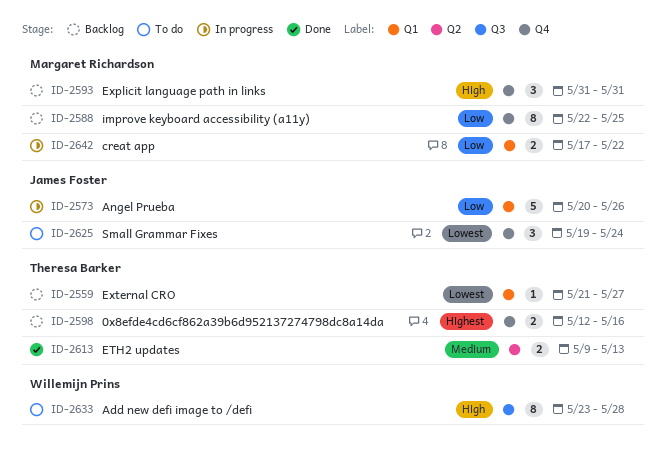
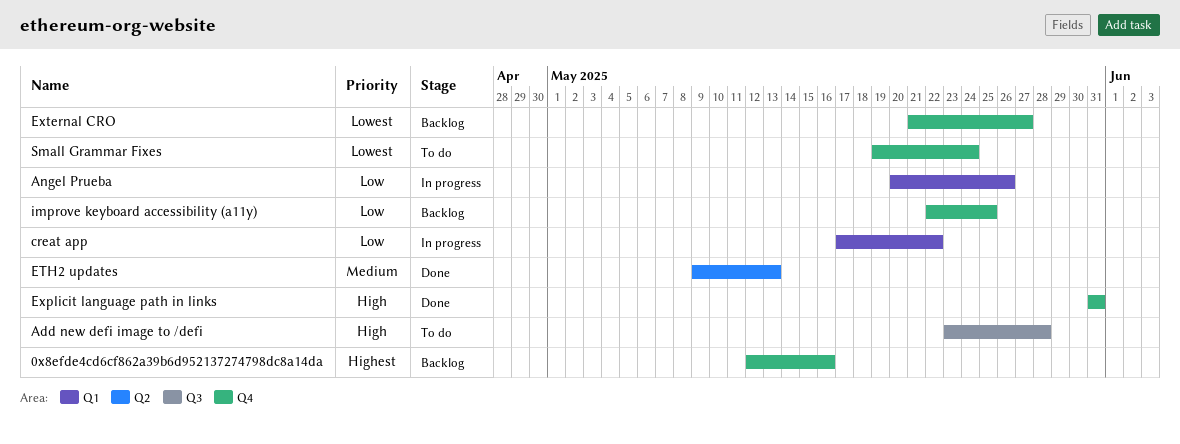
Explicit language path in links, status: Backlog -> Done
External CRO, label: Q1 -> Q4

